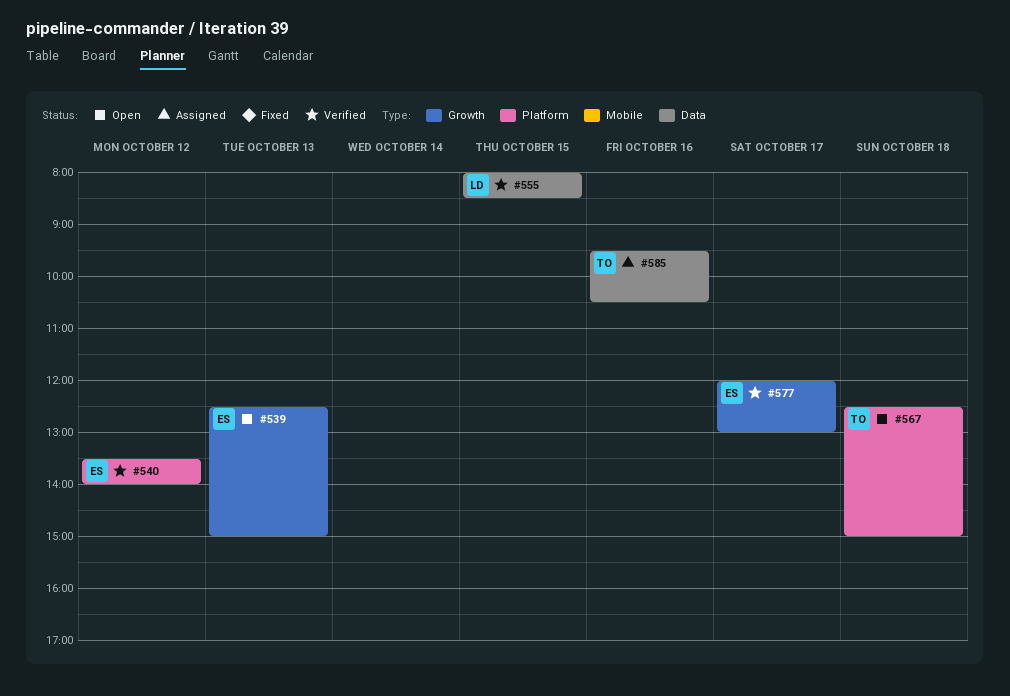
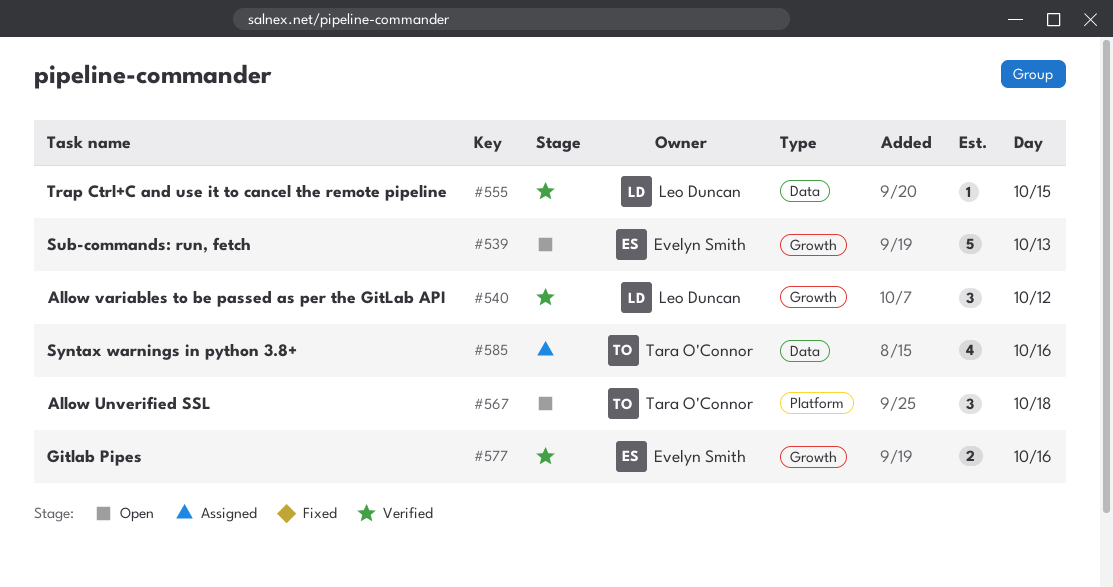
#540, owner: Evelyn Smith -> Leo Duncan
#540, label: Platform -> Growth
#577, day: Oct 17 -> Oct 16

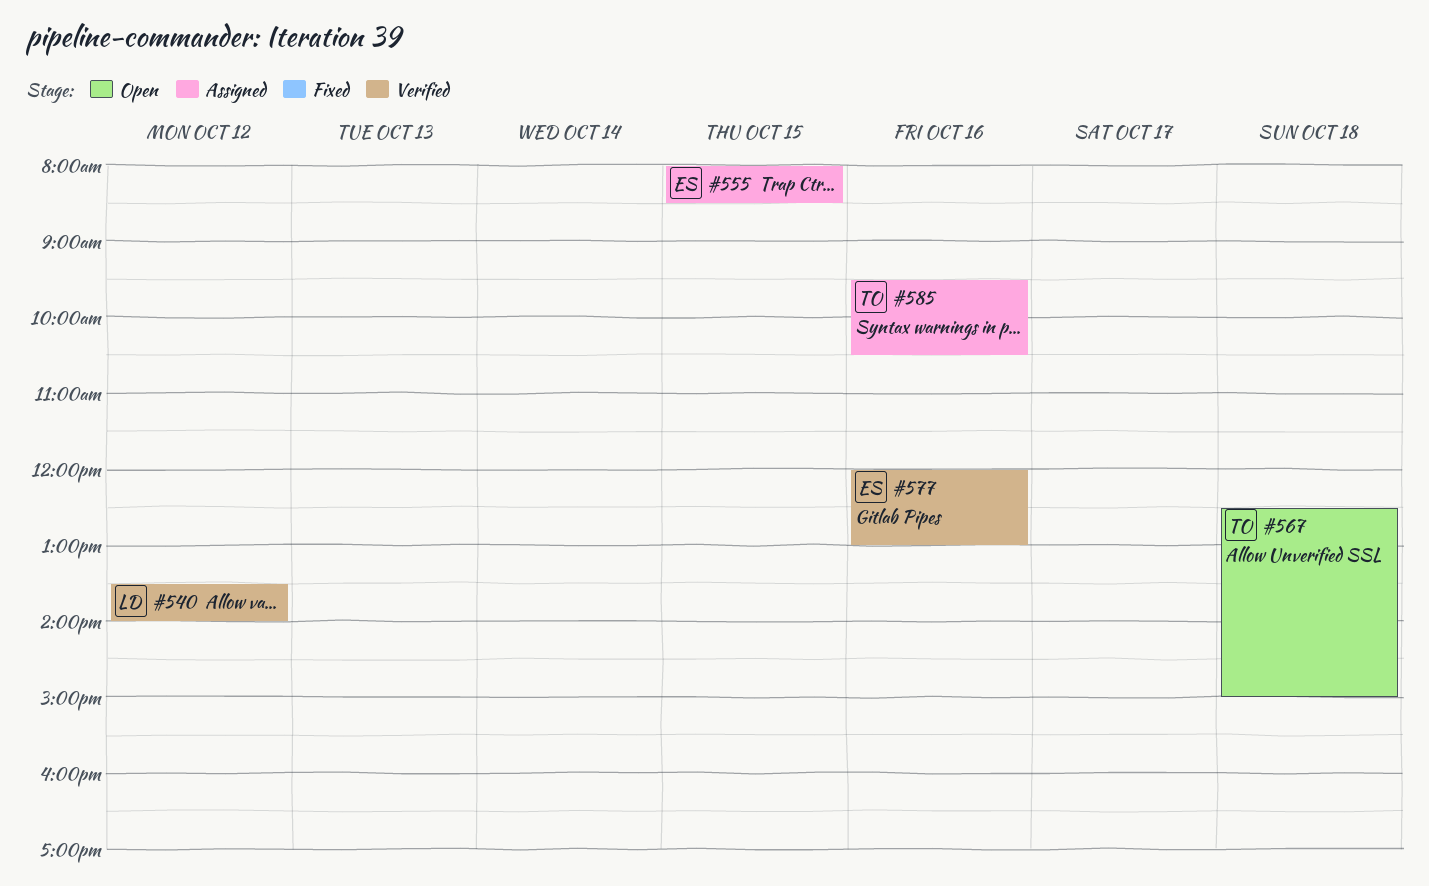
#539: present -> none
#555, status: Verified -> Assigned
#555, owner: Leo Duncan -> Evelyn Smith

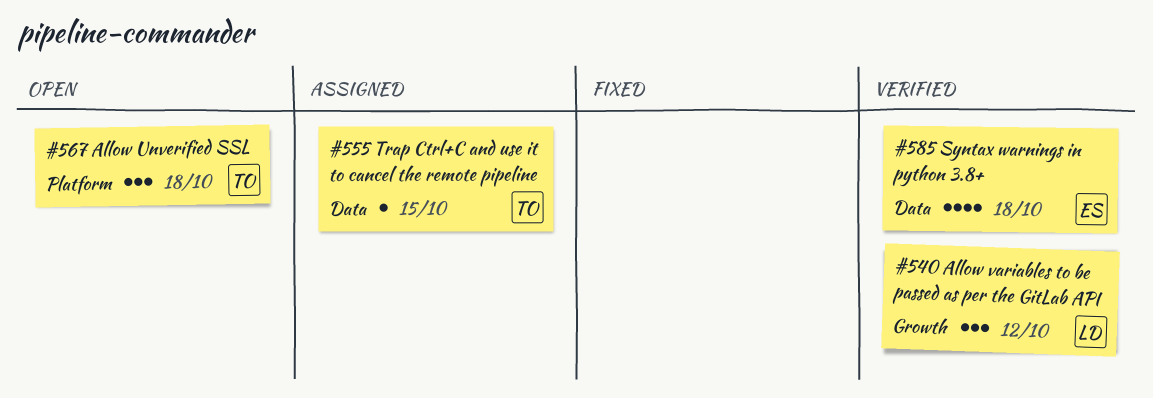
#555, owner: ES -> TO
#577: present -> none
#585, status: Assigned -> Verified
#585, owner: TO -> ES
#585, day: Oct 16 -> Oct 18

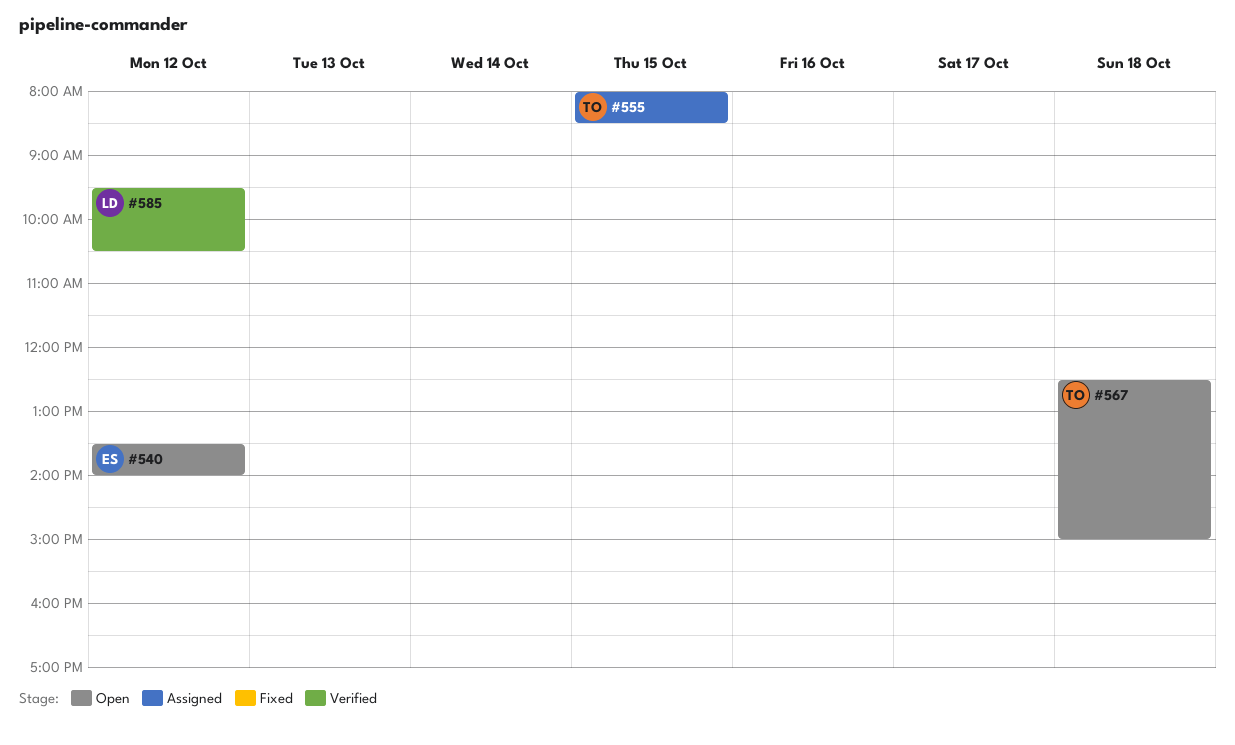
#540, status: Verified -> Open
#540, owner: LD -> ES
#585, owner: ES -> LD
#585, day: Oct 18 -> Oct 12

